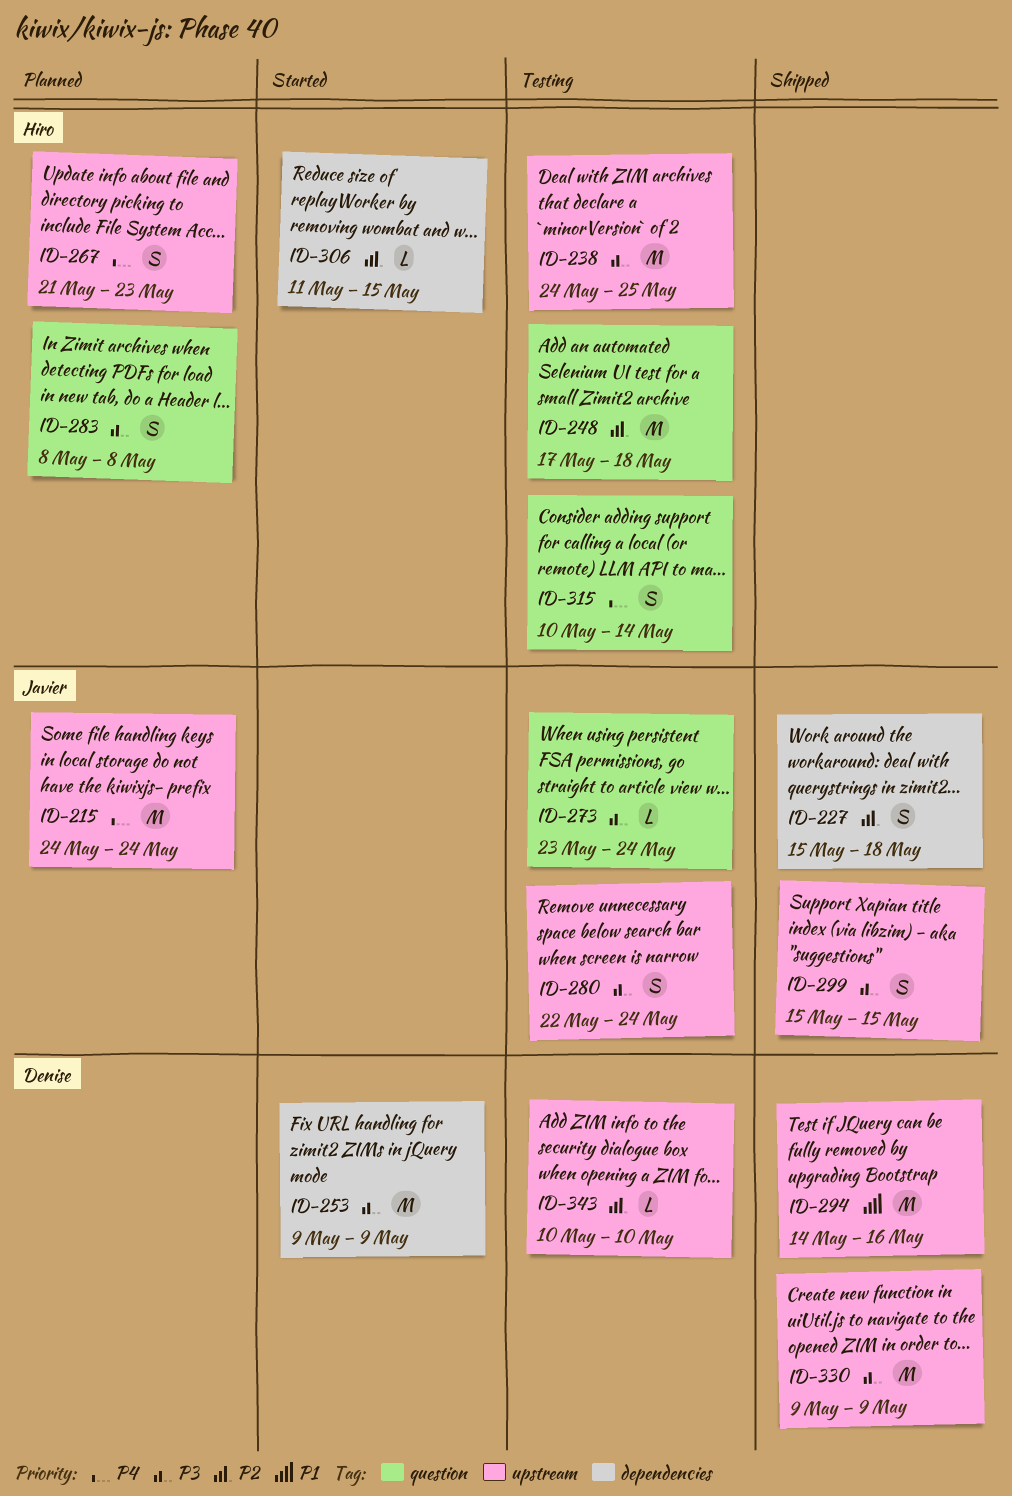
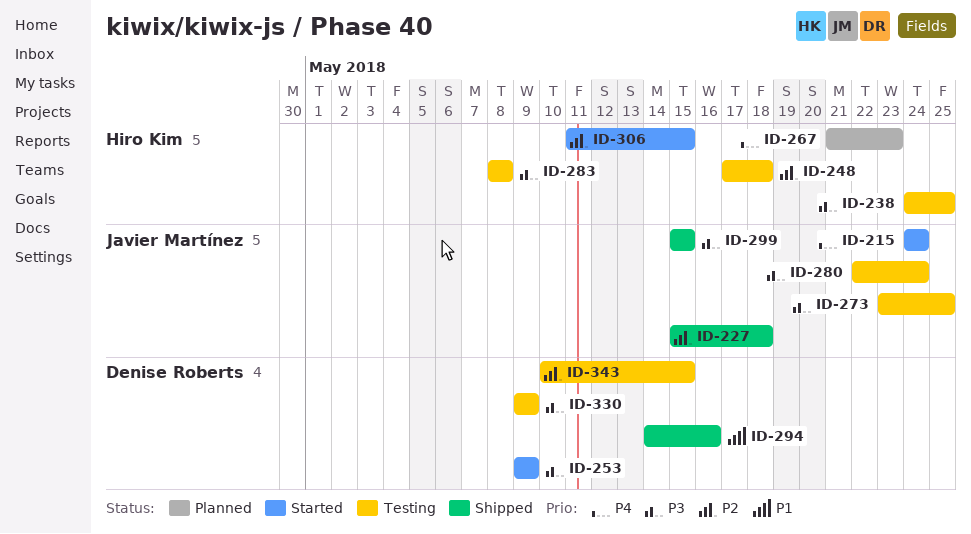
ID-215, status: Planned -> Started
ID-273, due: May 24 -> May 25
ID-283, status: Planned -> Testing
ID-315: present -> none
ID-330, status: Shipped -> Testing
ID-343, due: May 10 -> May 15

